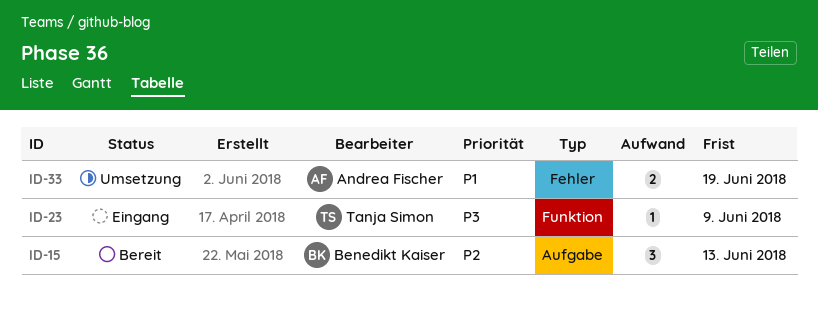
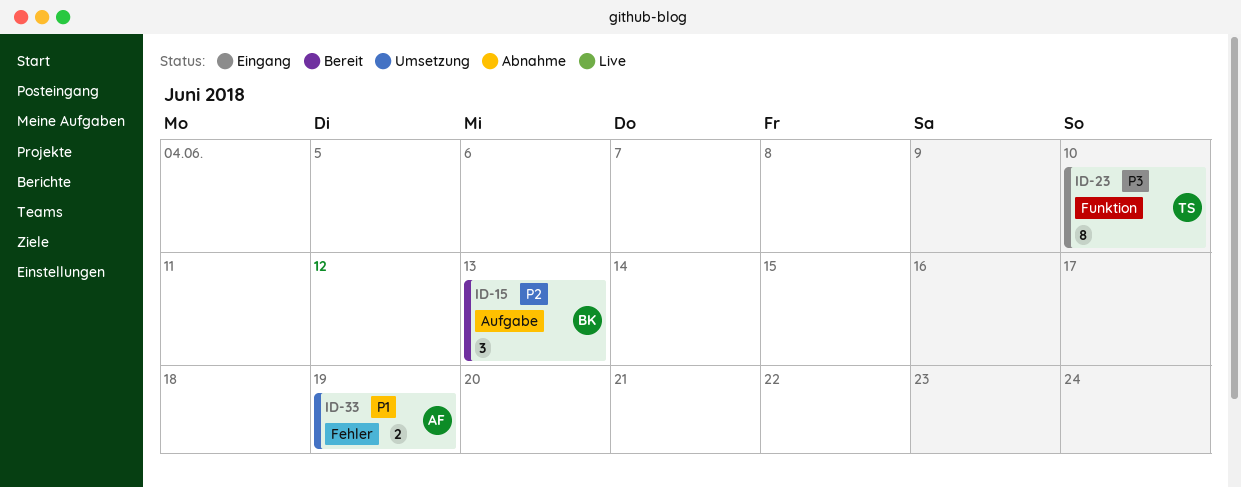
ID-23, estimate: 1 -> 8
ID-23, due: Jun 9 -> Jun 10

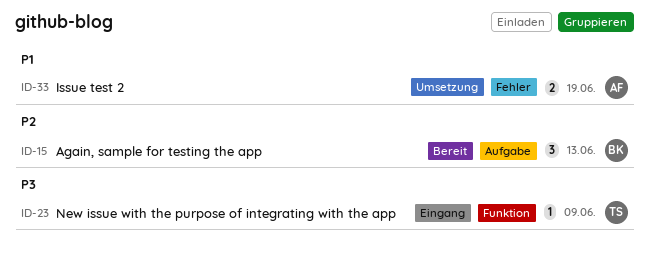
ID-23, estimate: 8 -> 1
ID-23, due: Jun 10 -> Jun 9

